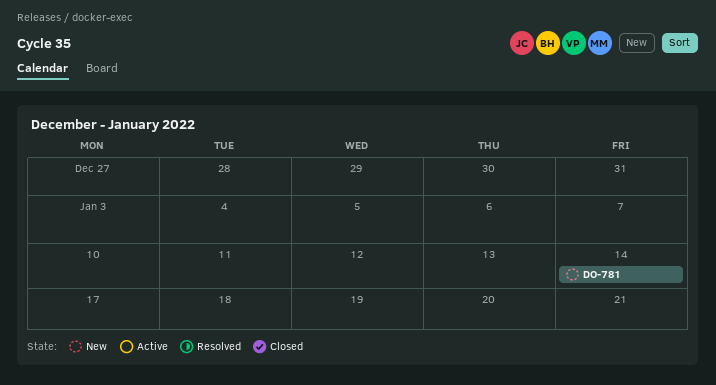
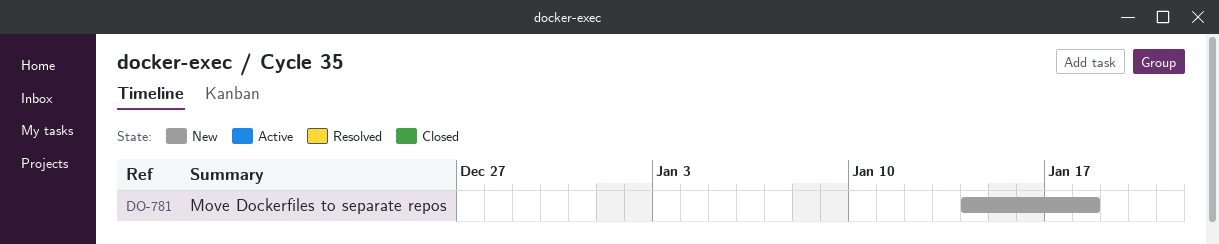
DO-781, due: Jan 14 -> Jan 18

